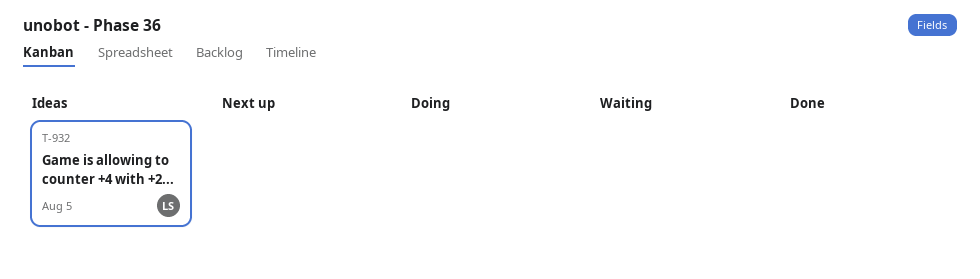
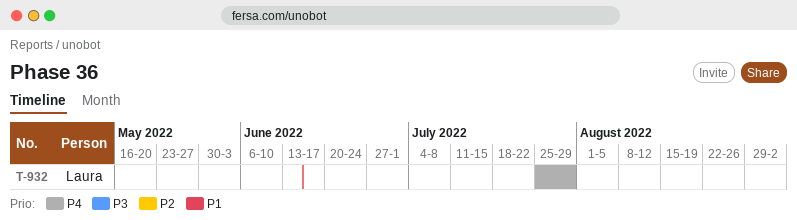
T-932, due: Aug 5 -> Jul 29

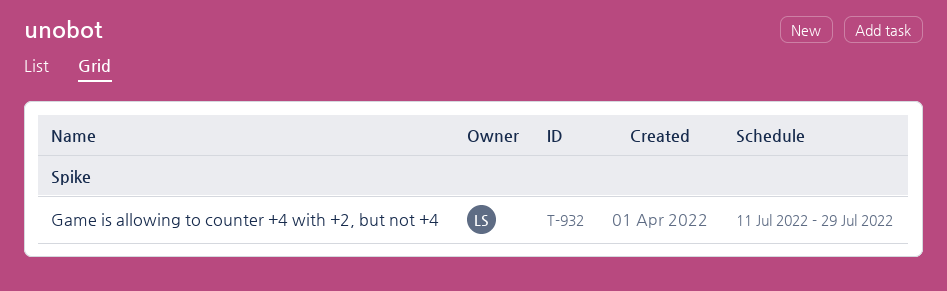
T-932, start: Jul 25 -> Jul 11

